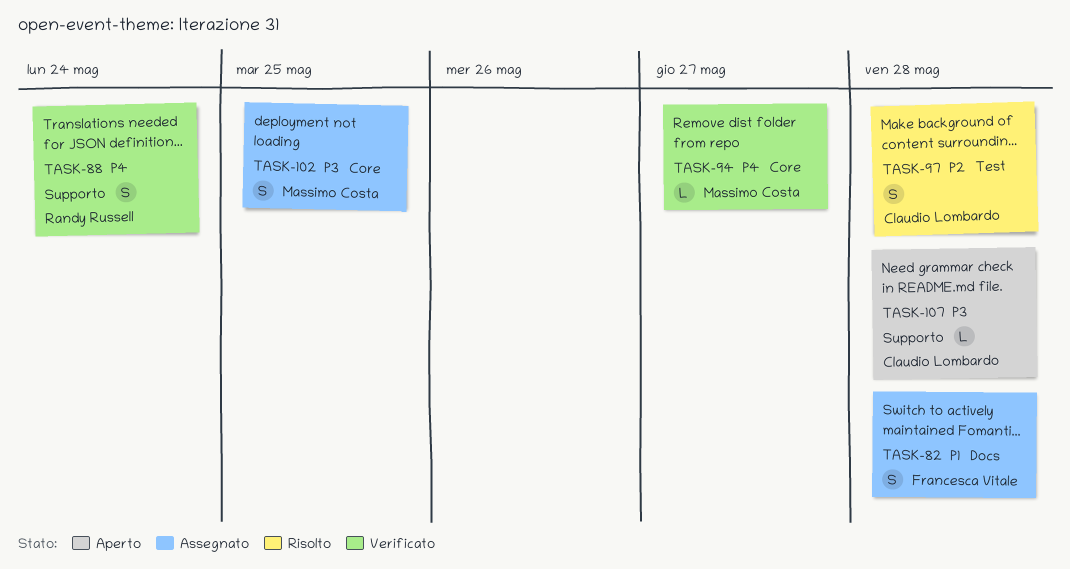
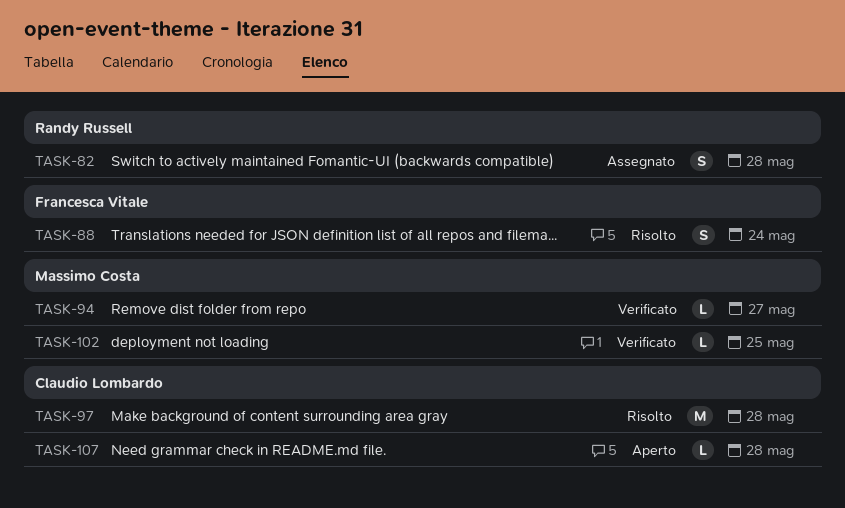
TASK-82, owner: Francesca Vitale -> Randy Russell
TASK-88, status: Verificato -> Risolto
TASK-88, owner: Randy Russell -> Francesca Vitale
TASK-97, estimate: S -> M
TASK-102, status: Assegnato -> Verificato
TASK-102, estimate: S -> L

